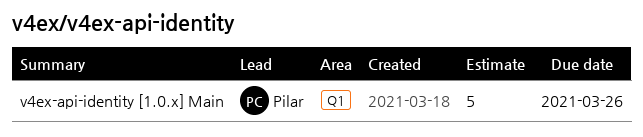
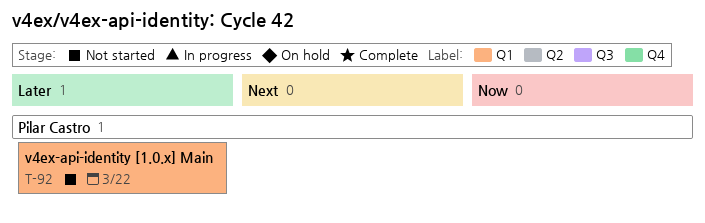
v4ex-api-identity [1.0.x] Main, due: Mar 26 -> Mar 22

